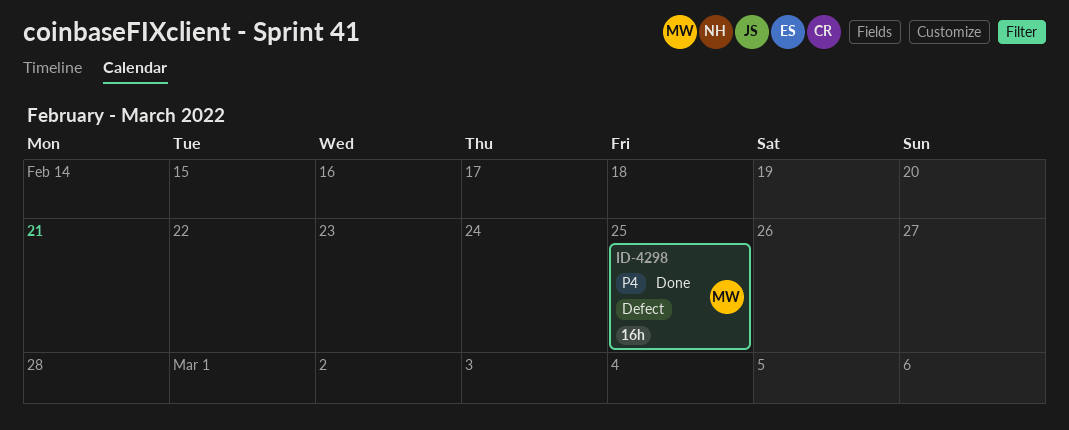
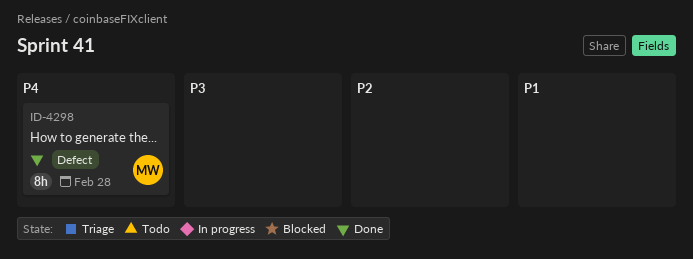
ID-4298, estimate: 16h -> 8h
ID-4298, due: Feb 25 -> Feb 28

